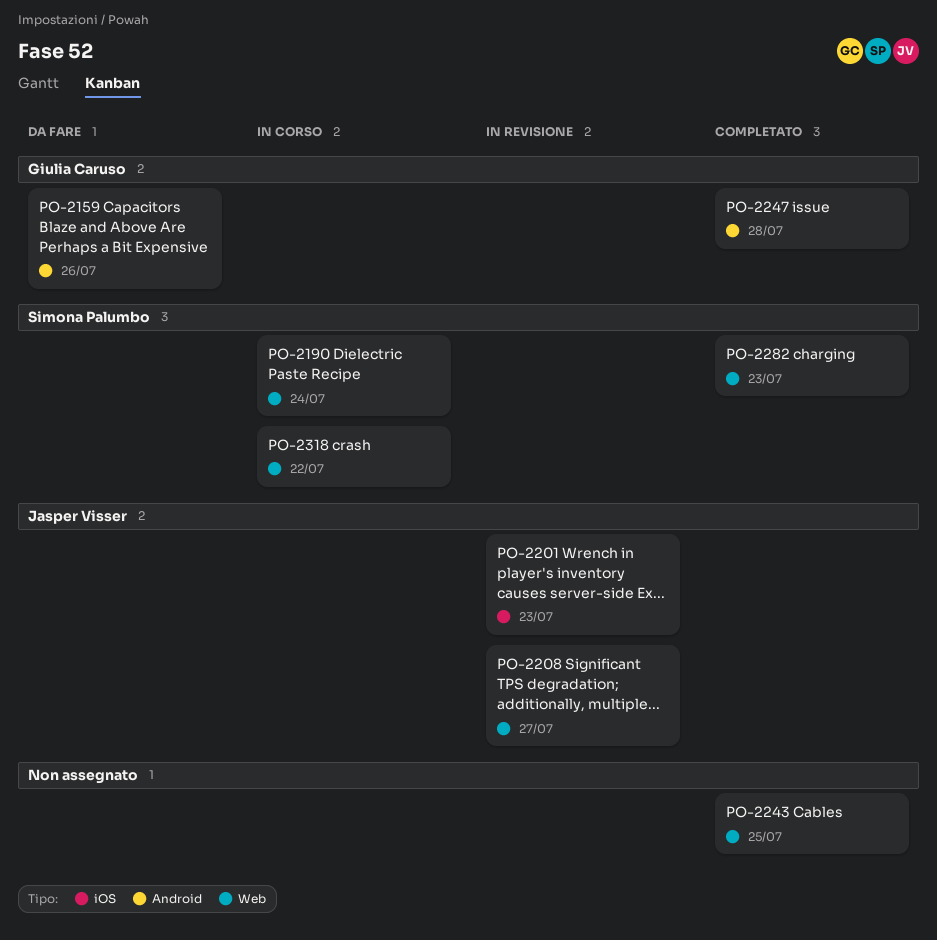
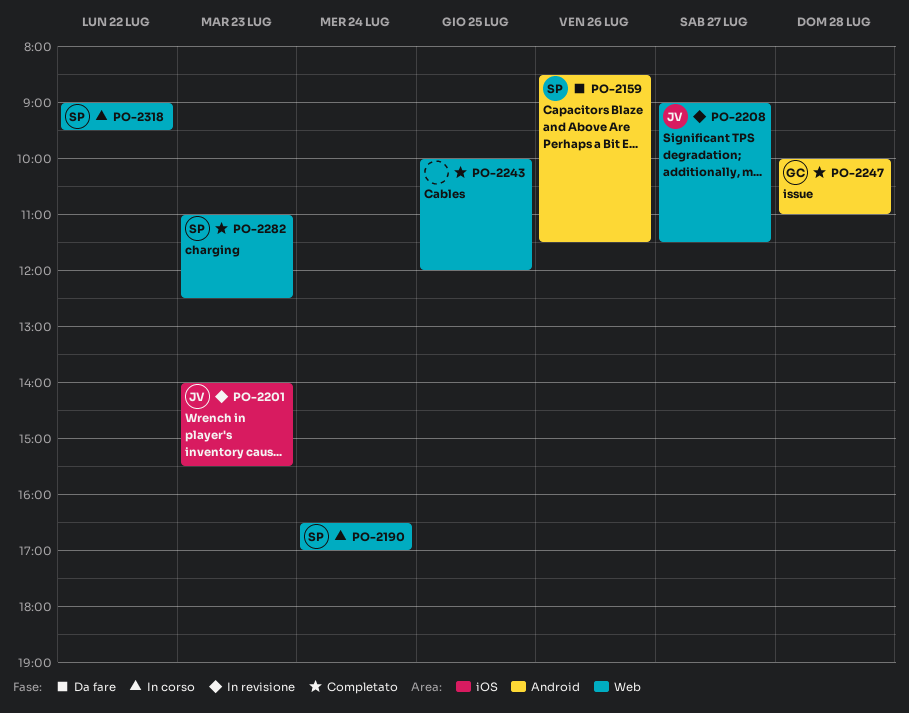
PO-2159, owner: Giulia Caruso -> Simona Palumbo

